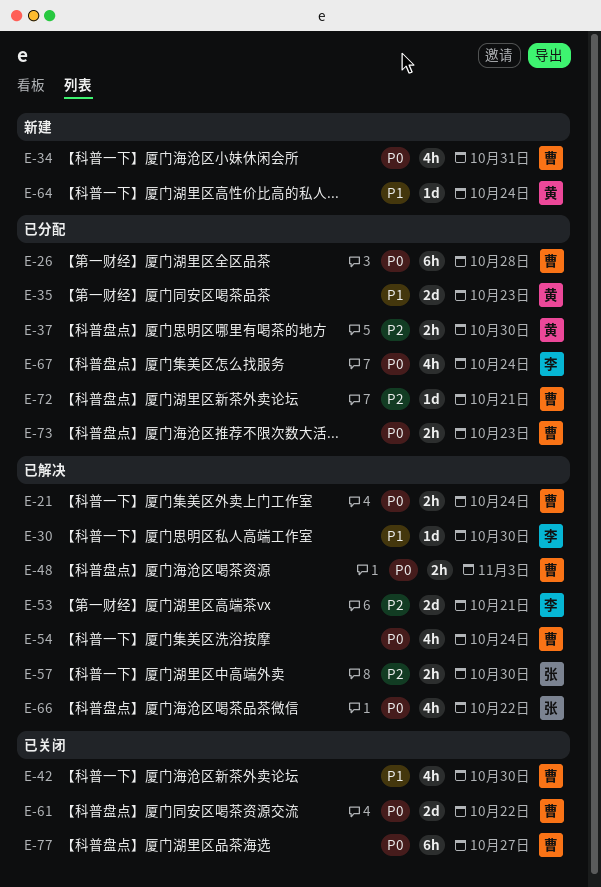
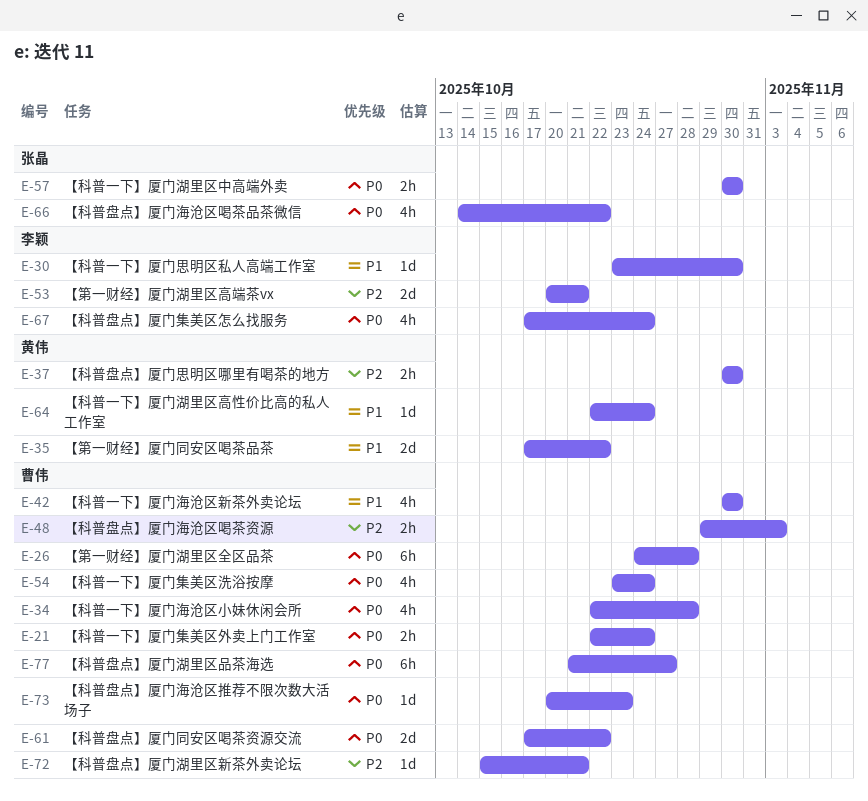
E-34, due: Oct 31 -> Oct 28
E-35, due: Oct 23 -> Oct 22
E-48, priority: P0 -> P2
E-57, priority: P2 -> P0
E-73, estimate: 2h -> 1d

